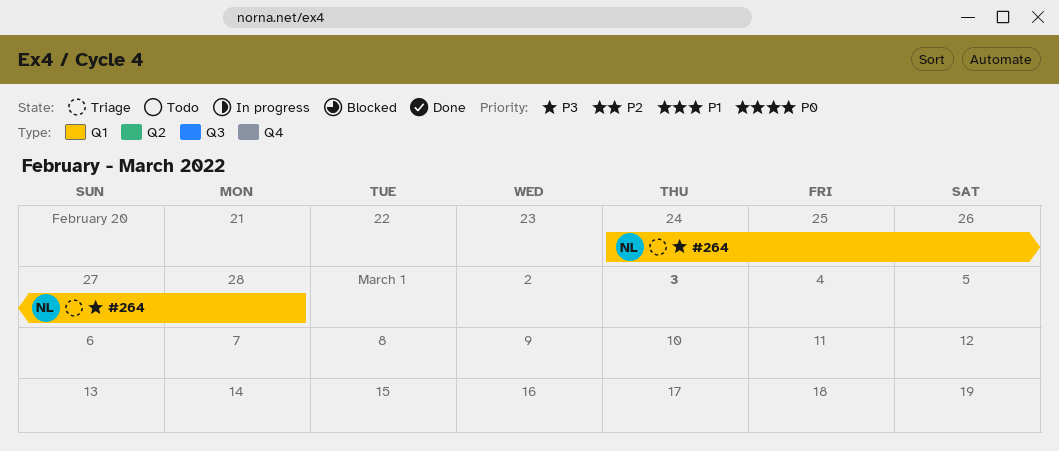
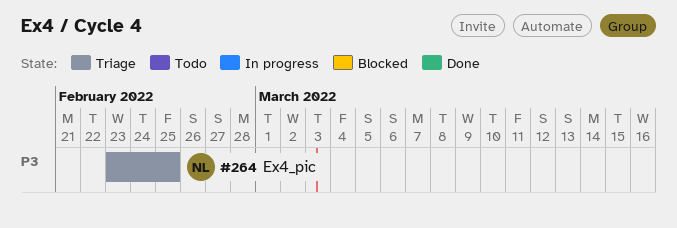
#264, start: Feb 24 -> Feb 23
#264, due: Feb 28 -> Feb 25

